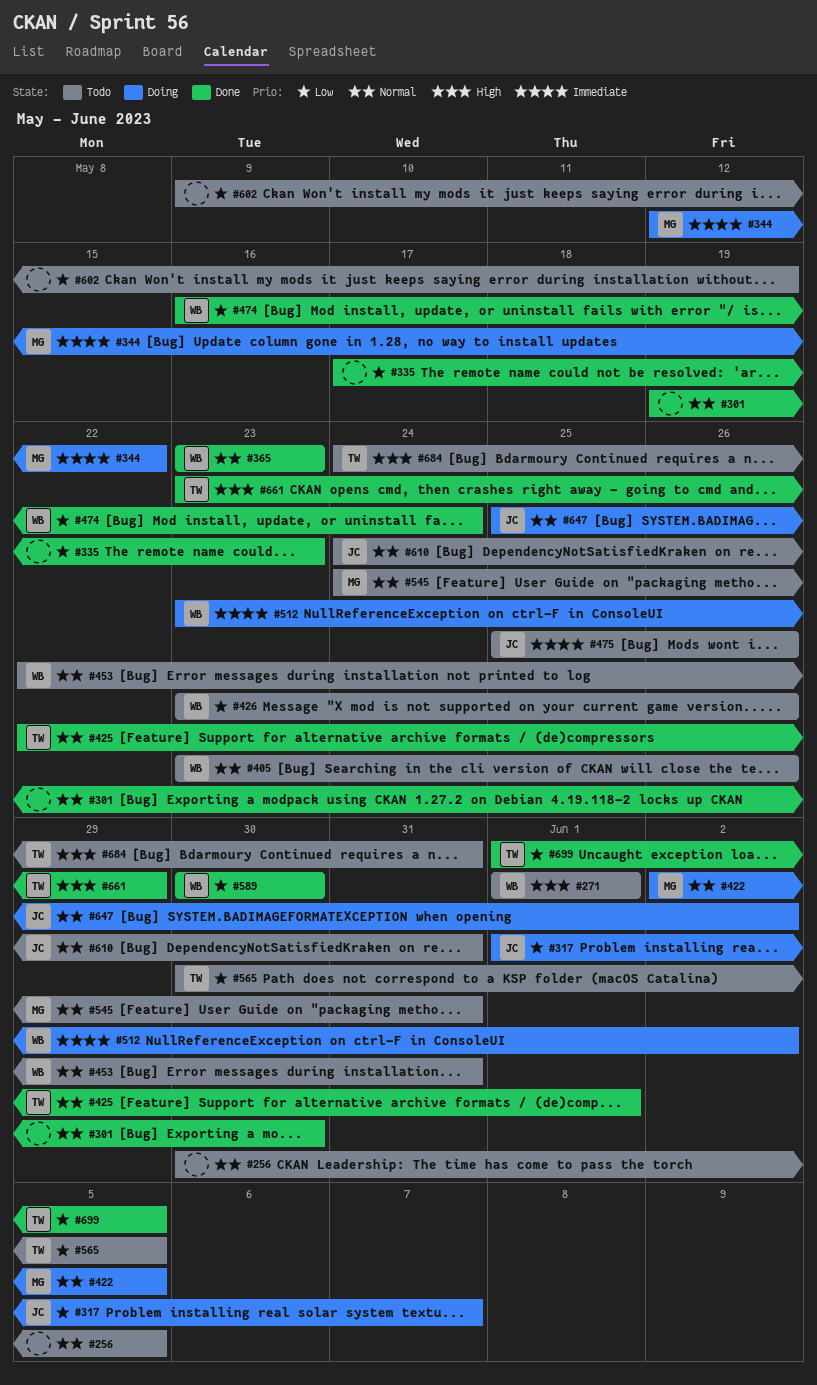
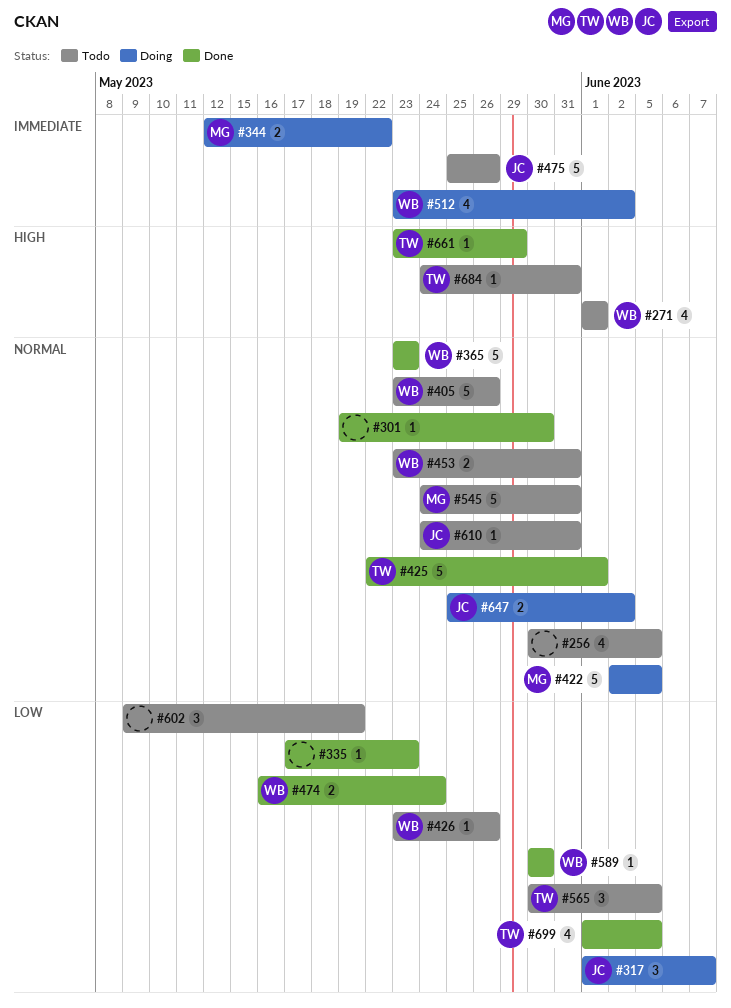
#453, start: May 22 -> May 23

